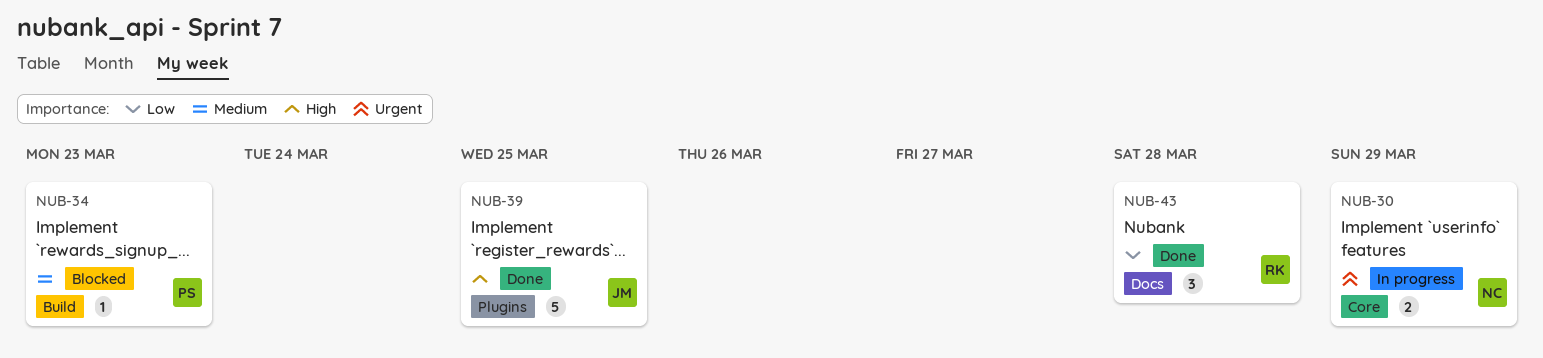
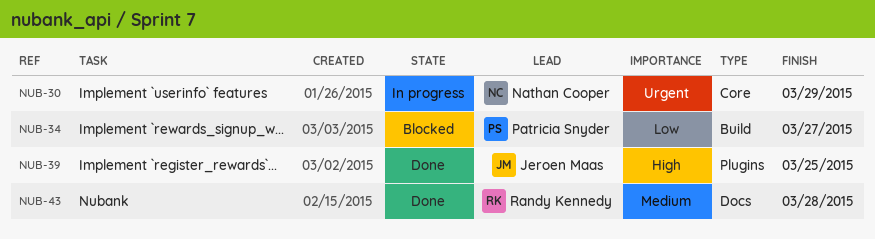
NUB-34, priority: Medium -> Low
NUB-34, due: Mar 23 -> Mar 27
NUB-43, priority: Low -> Medium

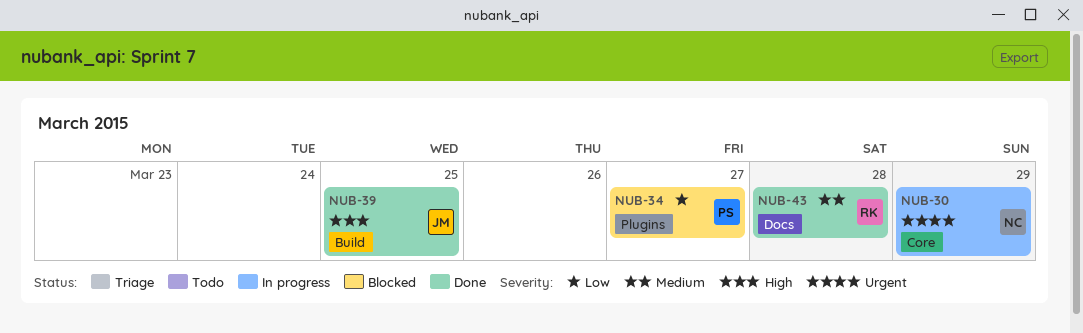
NUB-34, label: Build -> Plugins
NUB-39, label: Plugins -> Build

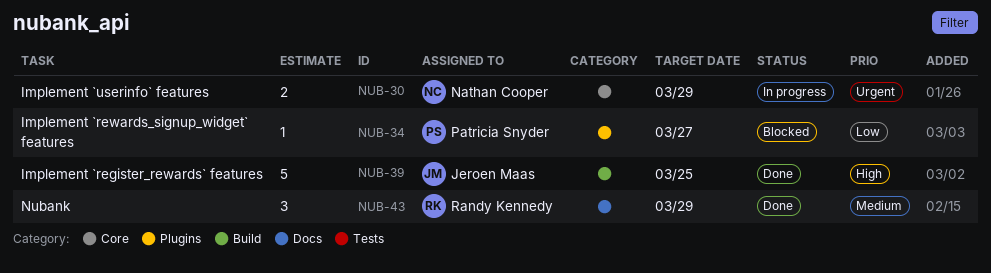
NUB-43, due: Mar 28 -> Mar 29

